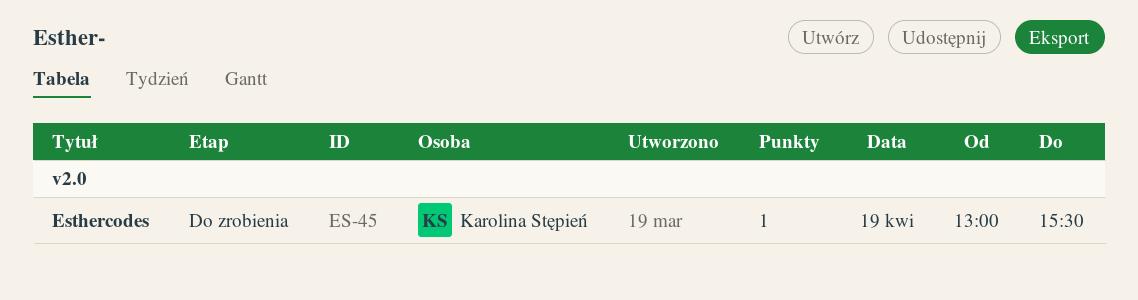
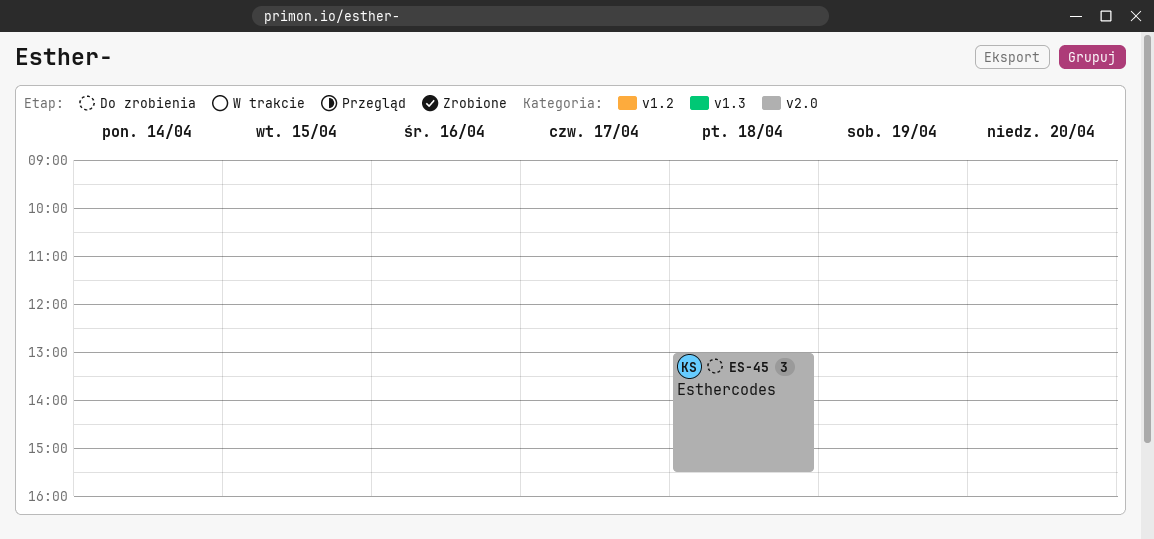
ES-45, estimate: 1 -> 3
ES-45, day: Apr 19 -> Apr 18

